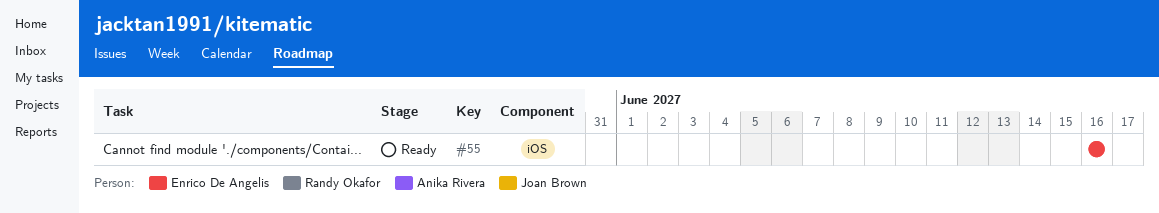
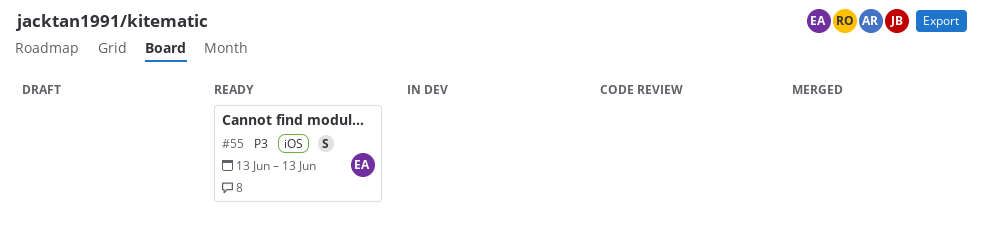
#55, start: Jun 16 -> Jun 13
#55, due: Jun 16 -> Jun 13

